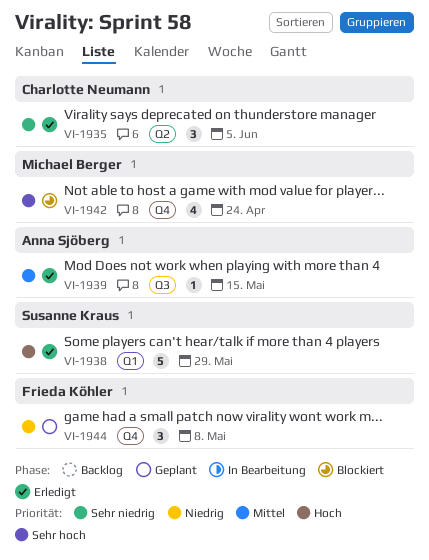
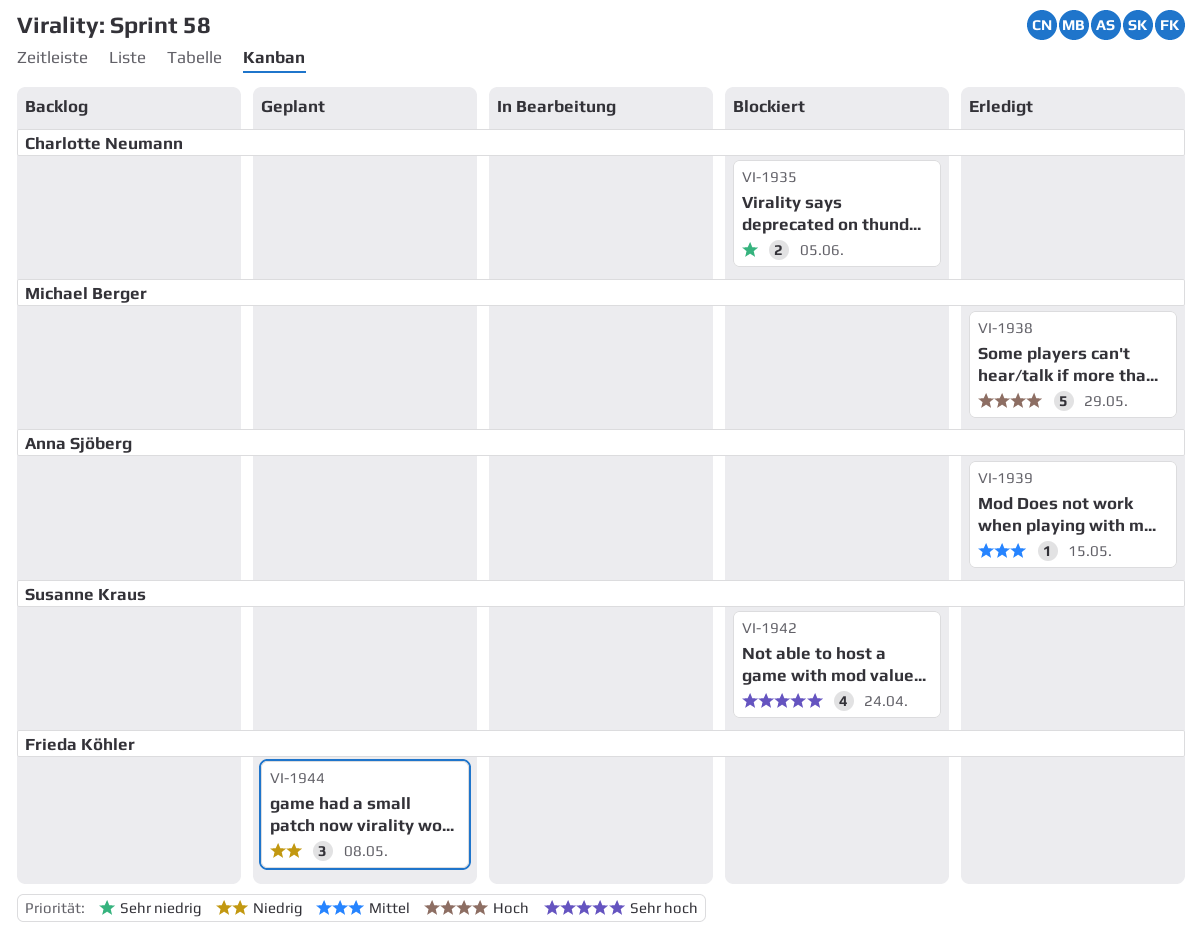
VI-1935, status: Erledigt -> Blockiert
VI-1935, estimate: 3 -> 2
VI-1938, owner: Susanne Kraus -> Michael Berger
VI-1942, owner: Michael Berger -> Susanne Kraus

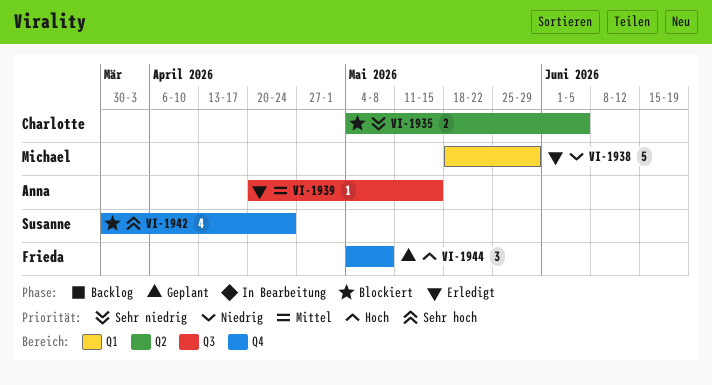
VI-1938, priority: Hoch -> Niedrig
VI-1944, priority: Niedrig -> Hoch

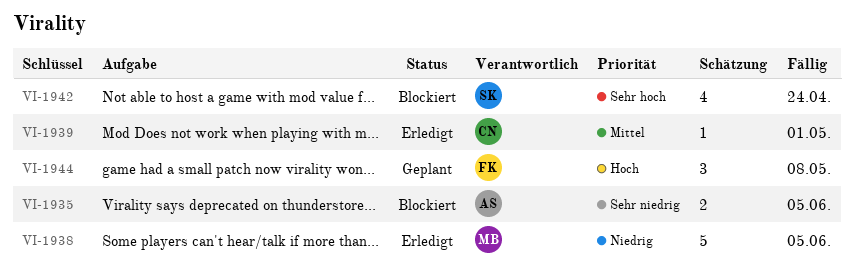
VI-1935, owner: Charlotte -> Anna
VI-1938, due: May 29 -> Jun 5
VI-1939, owner: Anna -> Charlotte
VI-1939, due: May 15 -> May 1

